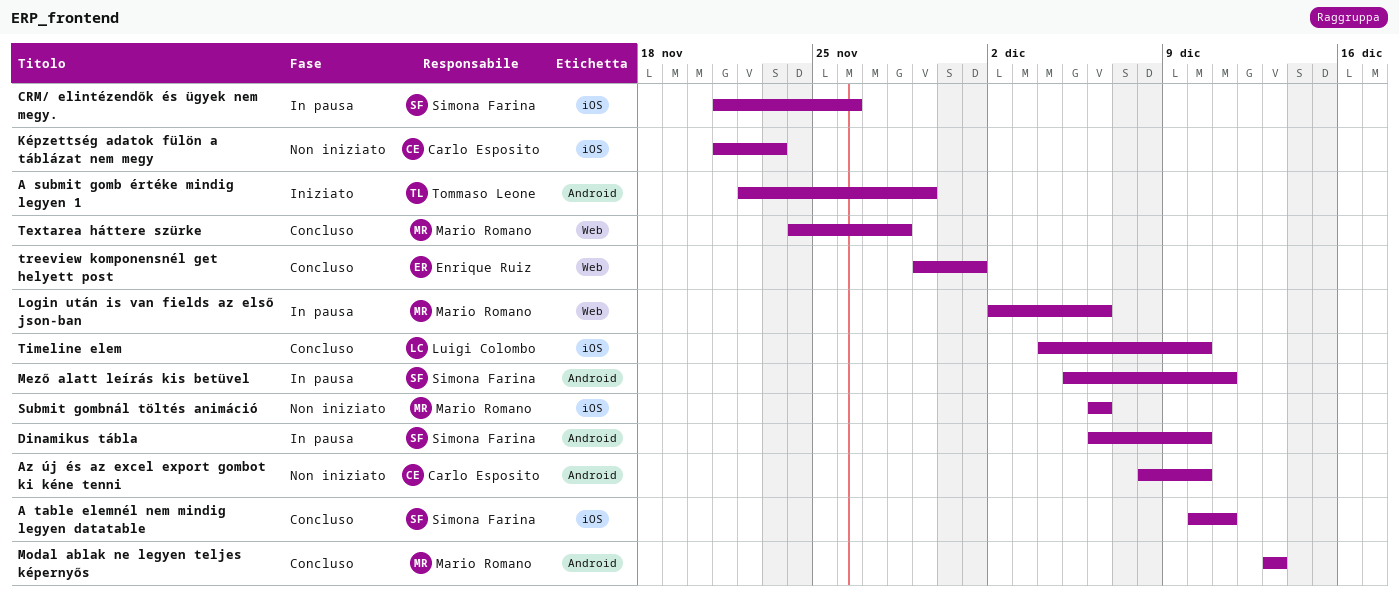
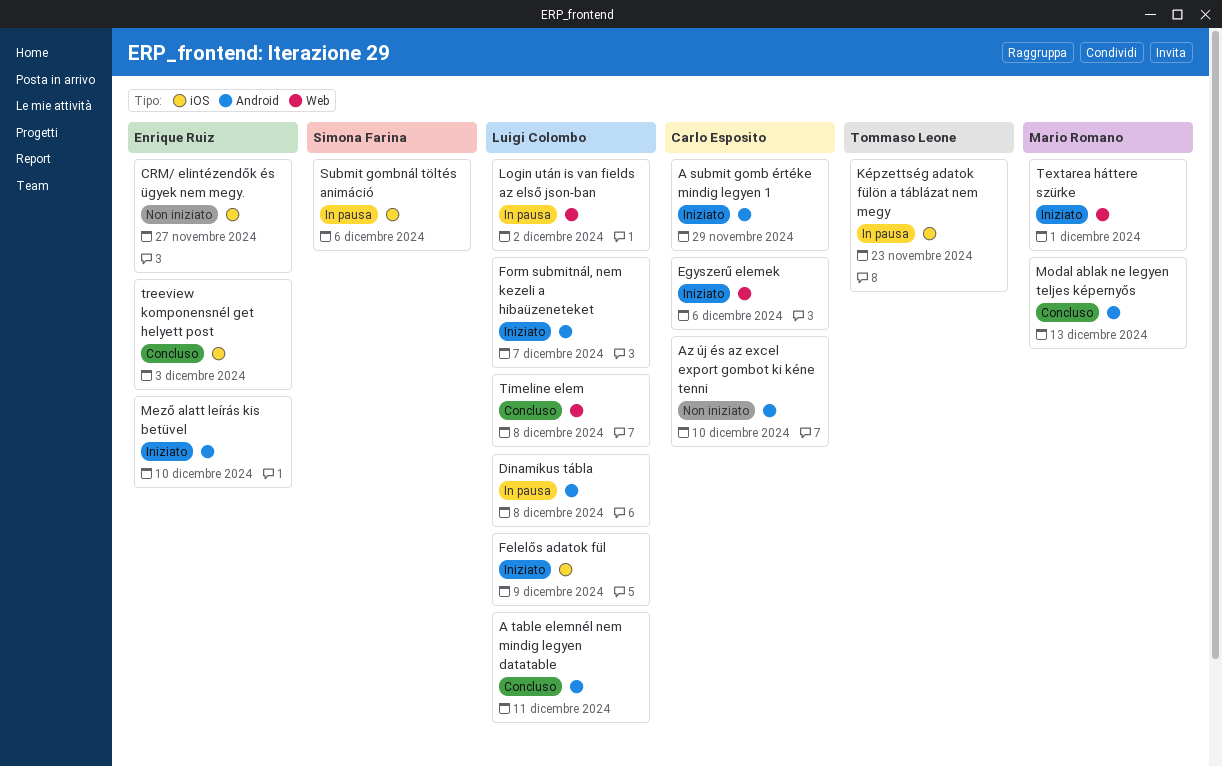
A submit gomb értéke mindig legyen 1, owner: Tommaso Leone -> Carlo Esposito
A table elemnél nem mindig legyen datatable, owner: Simona Farina -> Luigi Colombo
A table elemnél nem mindig legyen datatable, label: iOS -> Android
CRM/ elintézendők és ügyek nem megy., status: In pausa -> Non iniziato
CRM/ elintézendők és ügyek nem megy., owner: Simona Farina -> Enrique Ruiz
CRM/ elintézendők és ügyek nem megy., due: Nov 26 -> Nov 27
Dinamikus tábla, owner: Simona Farina -> Luigi Colombo
Dinamikus tábla, due: Dec 10 -> Dec 8
Egyszerű elemek: none -> present
Felelős adatok fül: none -> present
Form submitnál, nem kezeli a hibaüzeneteket: none -> present
Képzettség adatok fülön a táblázat nem megy, status: Non iniziato -> In pausa
Képzettség adatok fülön a táblázat nem megy, owner: Carlo Esposito -> Tommaso Leone
Login után is van fields az első json-ban, owner: Mario Romano -> Luigi Colombo
Login után is van fields az első json-ban, due: Dec 6 -> Dec 2
Mező alatt leírás kis betüvel, status: In pausa -> Iniziato
Mező alatt leírás kis betüvel, owner: Simona Farina -> Enrique Ruiz
Mező alatt leírás kis betüvel, due: Dec 11 -> Dec 10
Submit gombnál töltés animáció, status: Non iniziato -> In pausa
Submit gombnál töltés animáció, owner: Mario Romano -> Simona Farina
Textarea háttere szürke, status: Concluso -> Iniziato
Textarea háttere szürke, due: Nov 28 -> Dec 1
Timeline elem, label: iOS -> Web
Timeline elem, due: Dec 10 -> Dec 8
treeview komponensnél get helyett post, label: Web -> iOS
treeview komponensnél get helyett post, due: Dec 1 -> Dec 3

